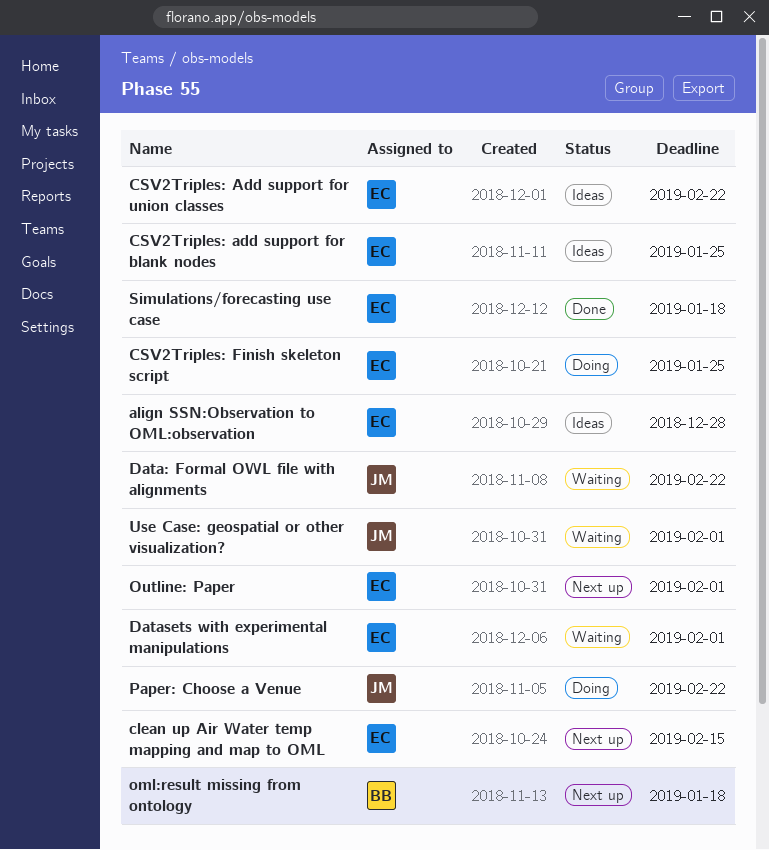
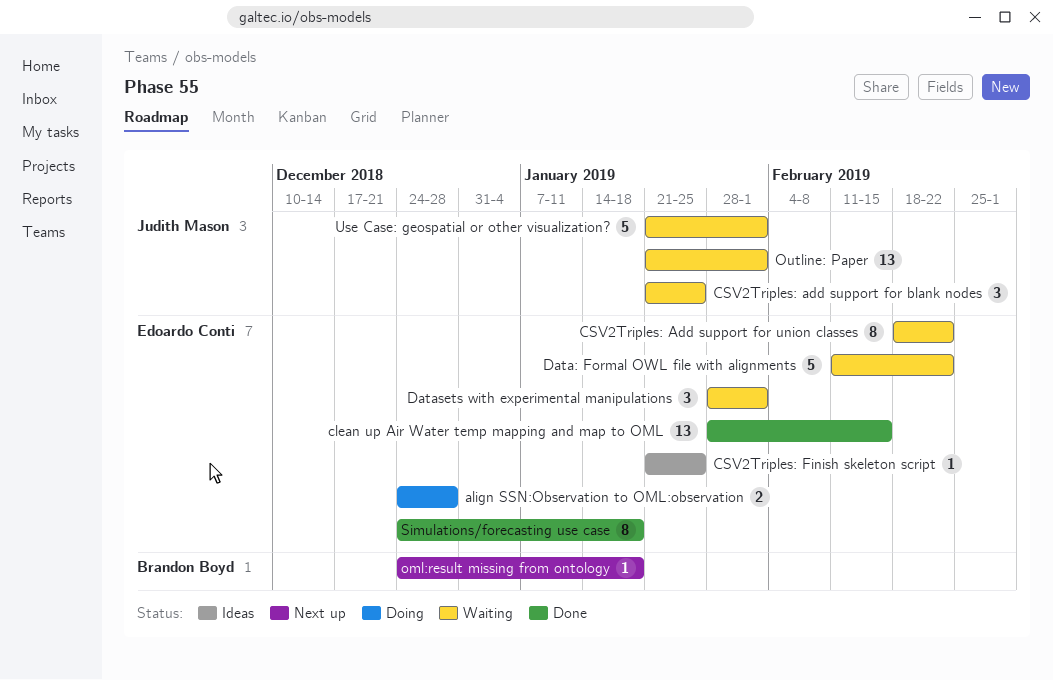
align SSN:Observation to OML:observation, status: Ideas -> Doing
clean up Air Water temp mapping and map to OML, status: Next up -> Done
CSV2Triples: add support for blank nodes, status: Ideas -> Waiting
CSV2Triples: add support for blank nodes, owner: Edoardo Conti -> Judith Mason
CSV2Triples: Add support for union classes, status: Ideas -> Waiting
CSV2Triples: Finish skeleton script, status: Doing -> Ideas
Data: Formal OWL file with alignments, owner: Judith Mason -> Edoardo Conti
Outline: Paper, status: Next up -> Waiting
Outline: Paper, owner: Edoardo Conti -> Judith Mason
Paper: Choose a Venue: present -> none

